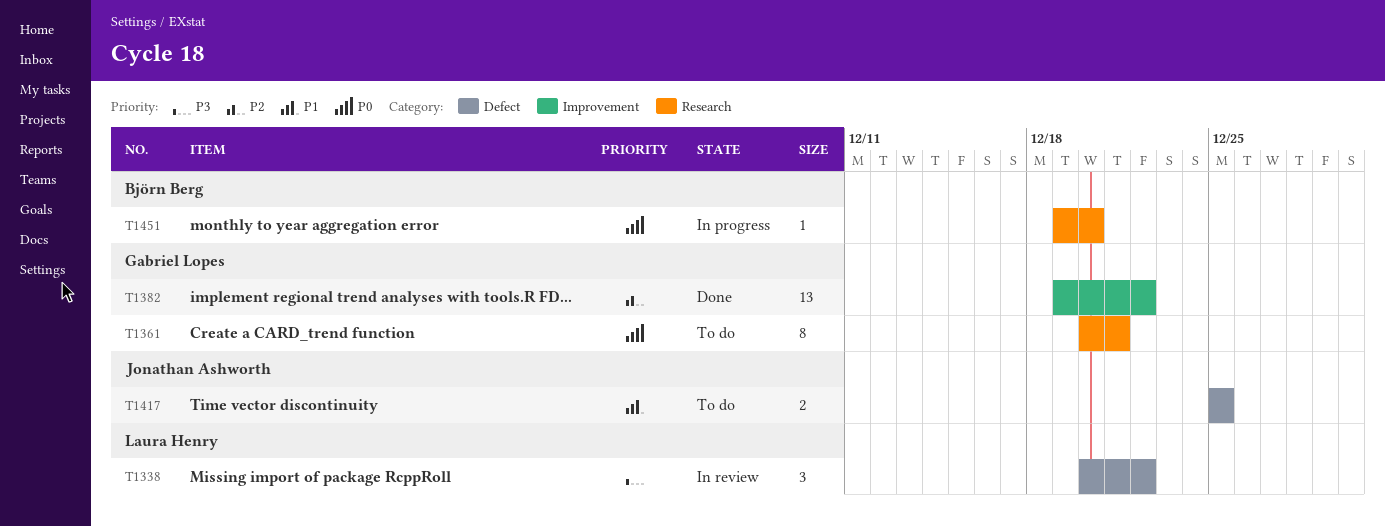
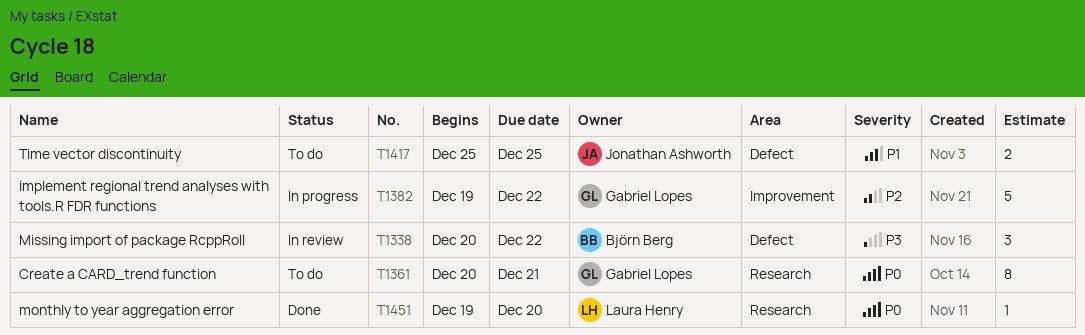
T1338, owner: Laura Henry -> Björn Berg
T1382, status: Done -> In progress
T1382, estimate: 13 -> 5
T1451, status: In progress -> Done
T1451, owner: Björn Berg -> Laura Henry

